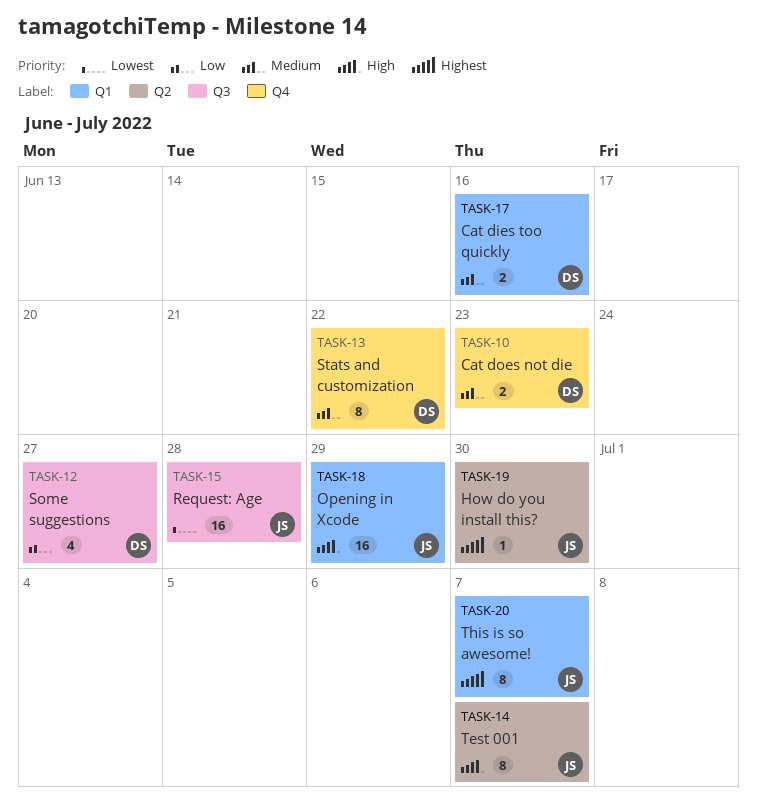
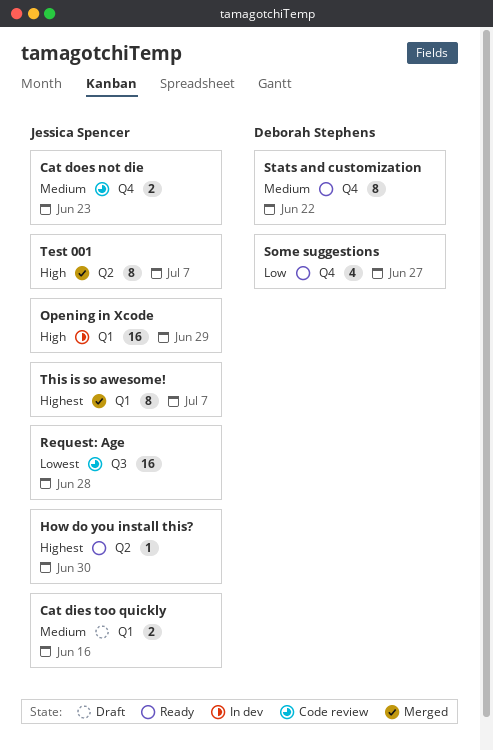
Cat dies too quickly, owner: Deborah Stephens -> Jessica Spencer
Cat does not die, owner: Deborah Stephens -> Jessica Spencer
Some suggestions, label: Q3 -> Q4

